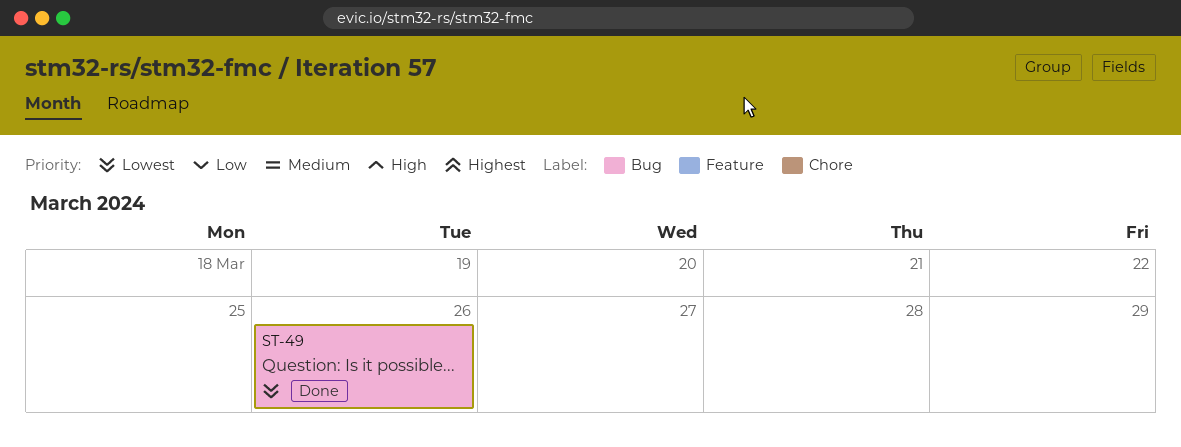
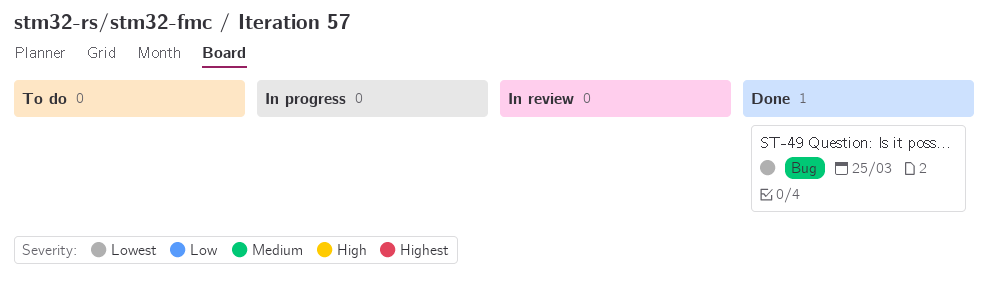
ST-49, due: Mar 26 -> Mar 25

